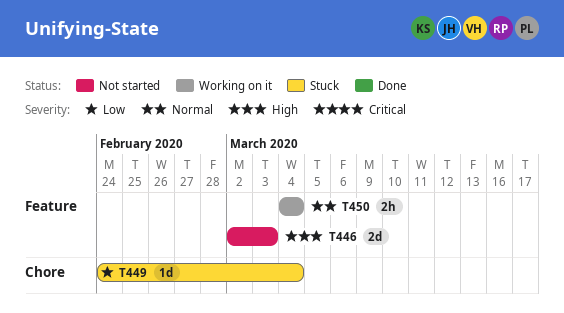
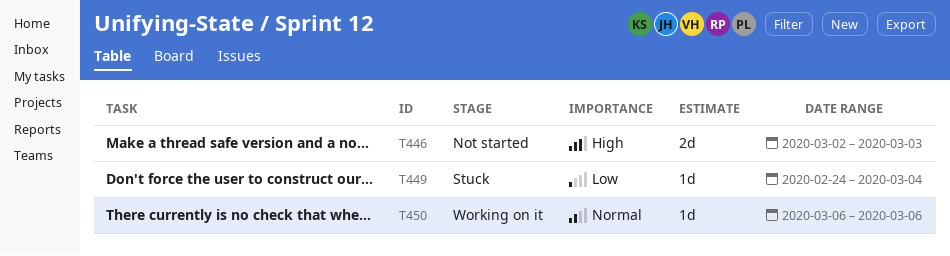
T450, estimate: 2h -> 1d
T450, start: Mar 4 -> Mar 6
T450, due: Mar 4 -> Mar 6

